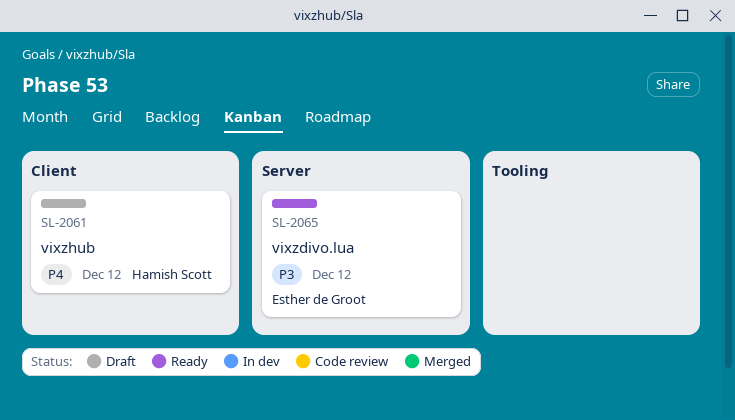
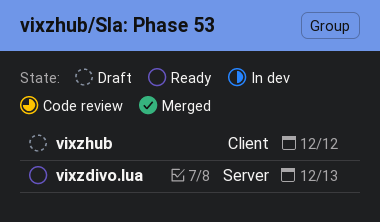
vixzdivo.lua, due: Dec 12 -> Dec 13

